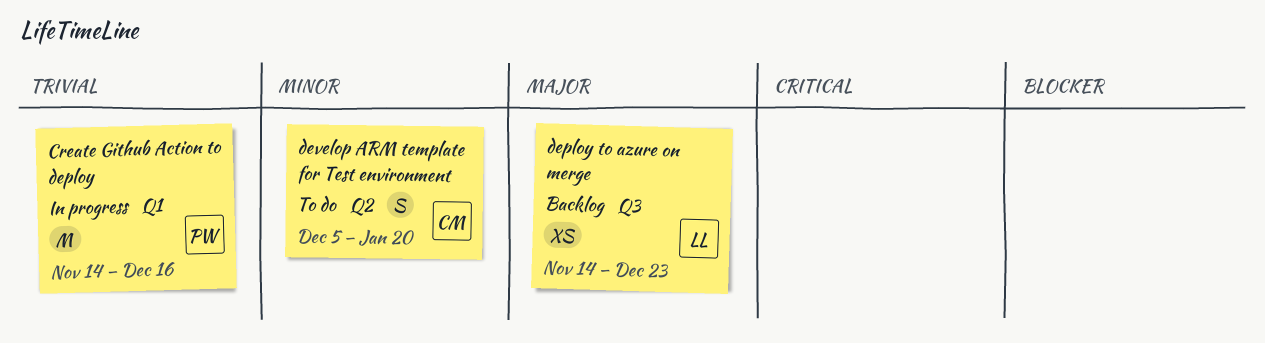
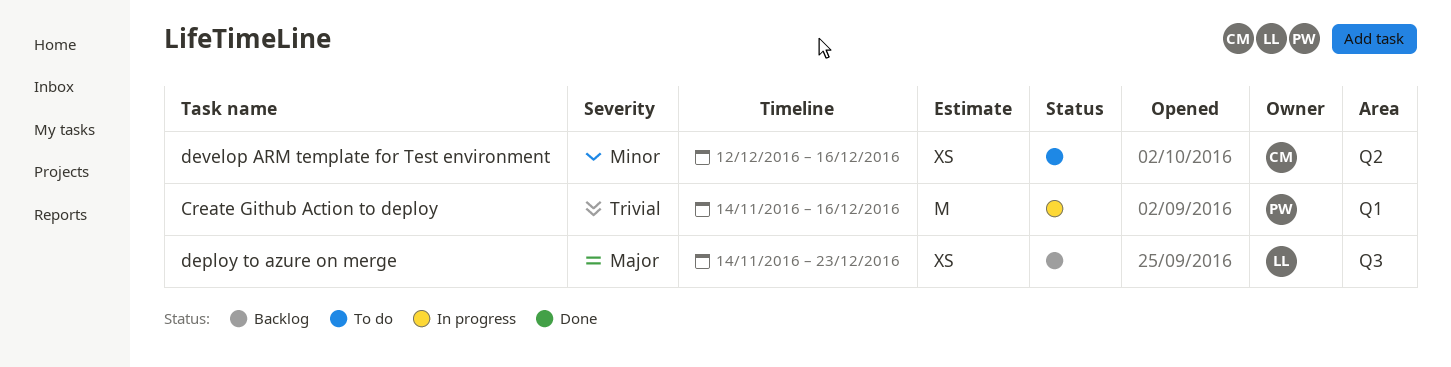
develop ARM template for Test environment, estimate: S -> XS
develop ARM template for Test environment, start: Dec 5 -> Dec 12
develop ARM template for Test environment, due: Jan 20 -> Dec 16

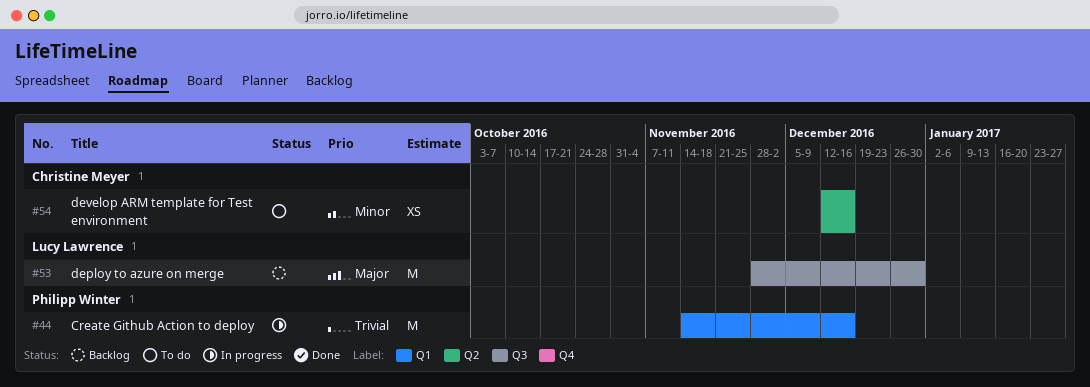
deploy to azure on merge, estimate: XS -> M
deploy to azure on merge, start: Nov 14 -> Nov 28
deploy to azure on merge, due: Dec 23 -> Dec 30

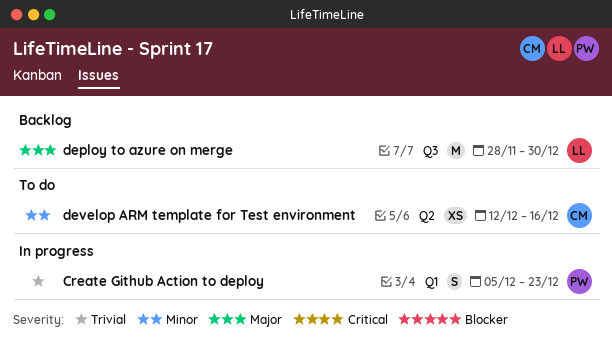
Create Github Action to deploy, estimate: M -> S
Create Github Action to deploy, start: Nov 14 -> Dec 5
Create Github Action to deploy, due: Dec 16 -> Dec 23

